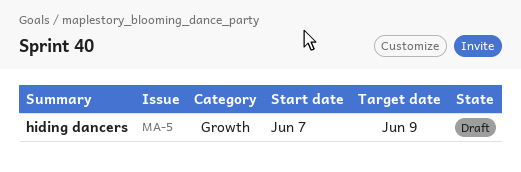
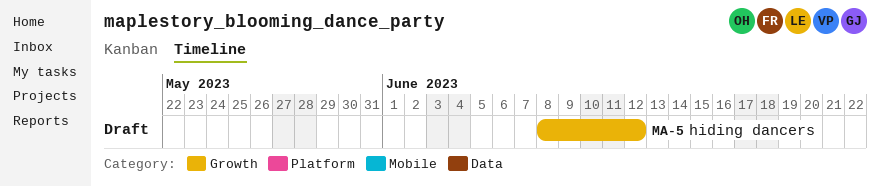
MA-5, start: Jun 7 -> Jun 8
MA-5, due: Jun 9 -> Jun 12

